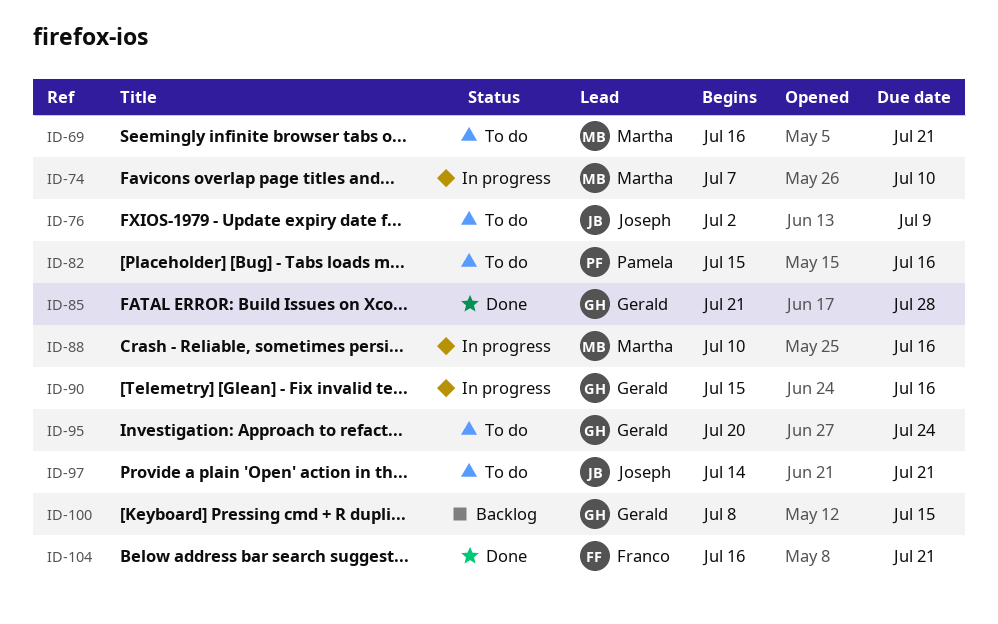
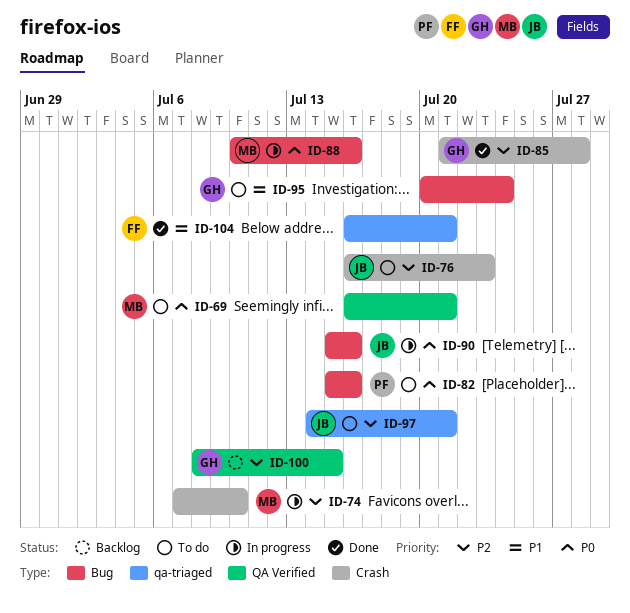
ID-76, start: Jul 2 -> Jul 16
ID-76, due: Jul 9 -> Jul 23
ID-90, owner: Gerald -> Joseph

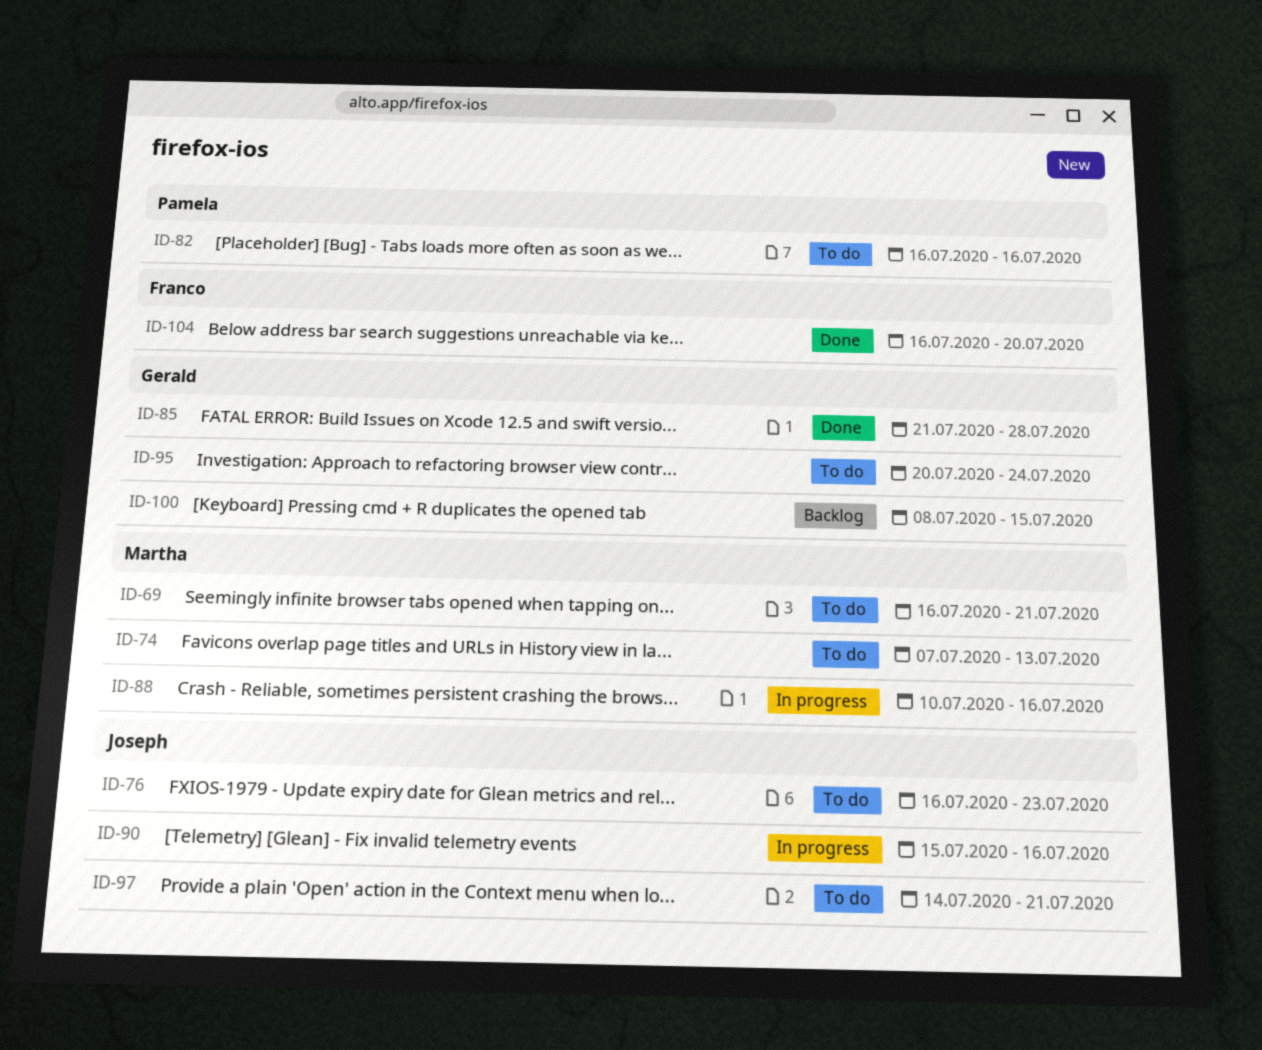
ID-74, status: In progress -> To do
ID-74, due: Jul 10 -> Jul 13
ID-82, start: Jul 15 -> Jul 16
ID-104, due: Jul 21 -> Jul 20

